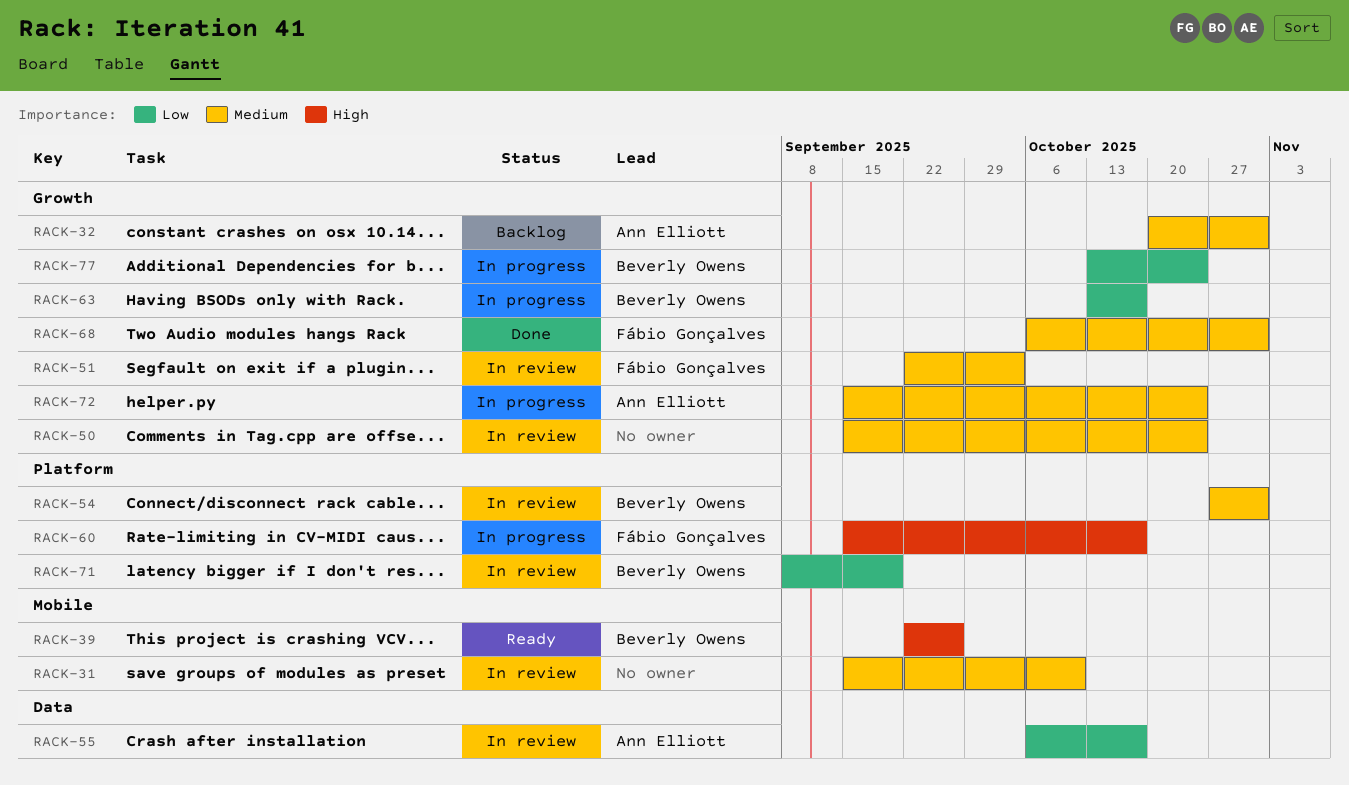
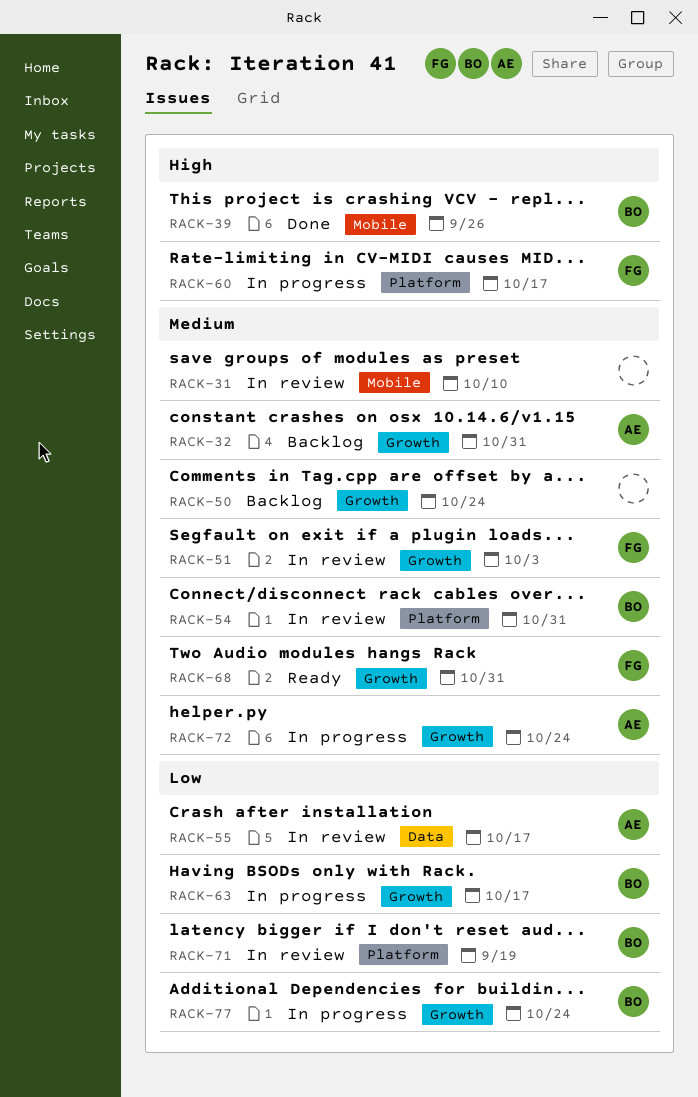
RACK-39, status: Ready -> Done
RACK-50, status: In review -> Backlog
RACK-68, status: Done -> Ready

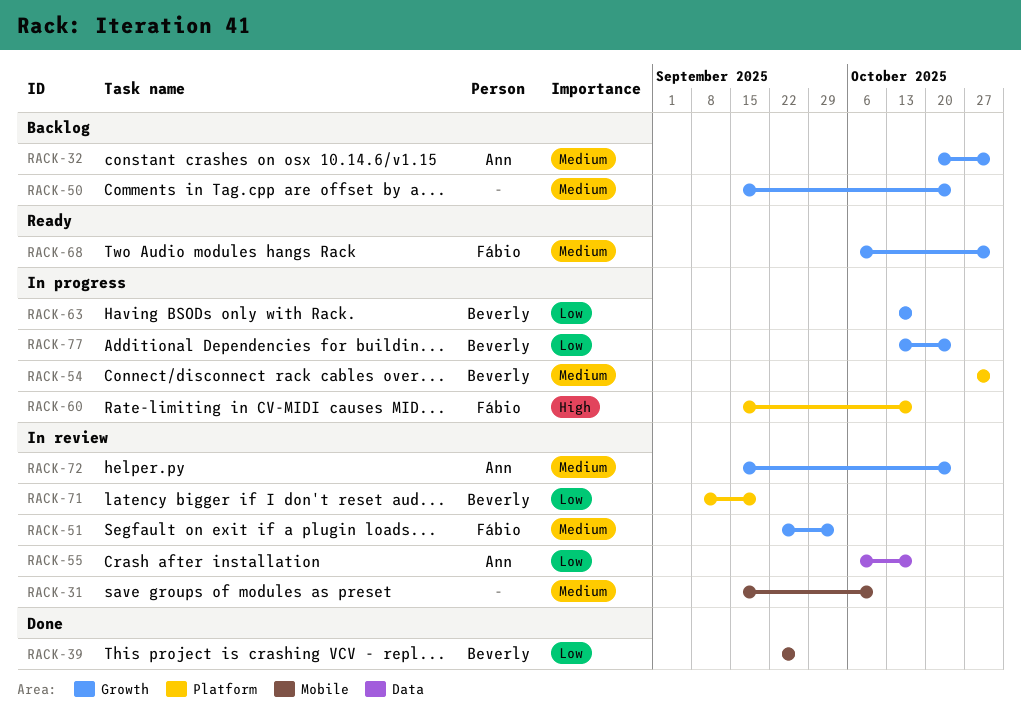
RACK-39, priority: High -> Low
RACK-54, status: In review -> In progress
RACK-72, status: In progress -> In review

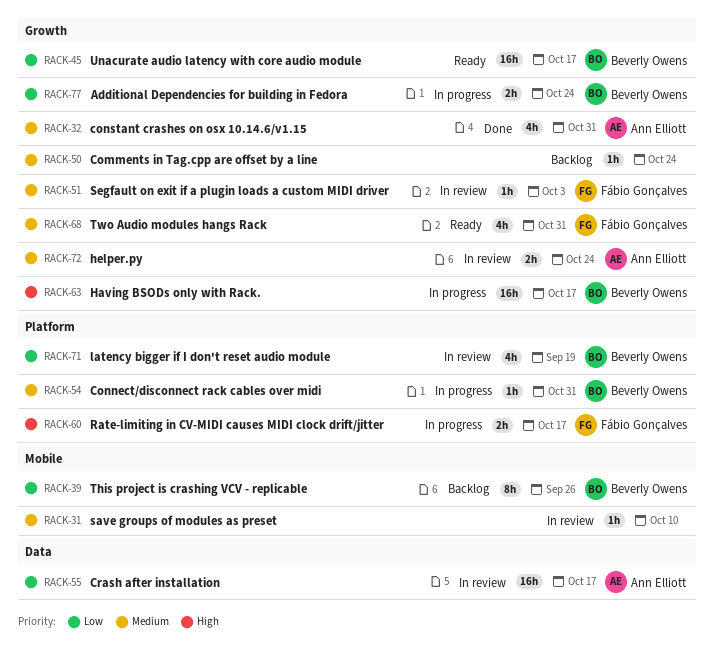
RACK-32, status: Backlog -> Done
RACK-39, status: Done -> Backlog
RACK-45: none -> present
RACK-63, priority: Low -> High

